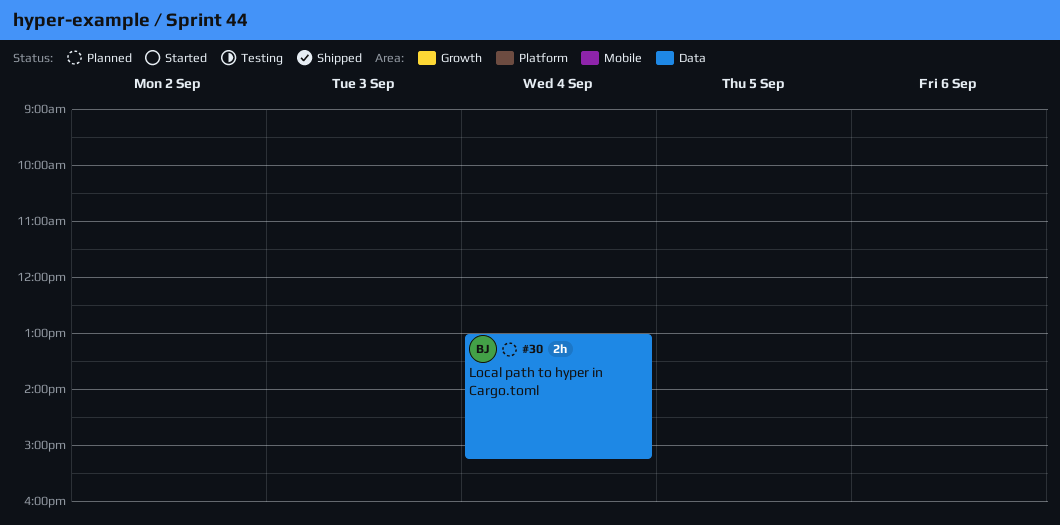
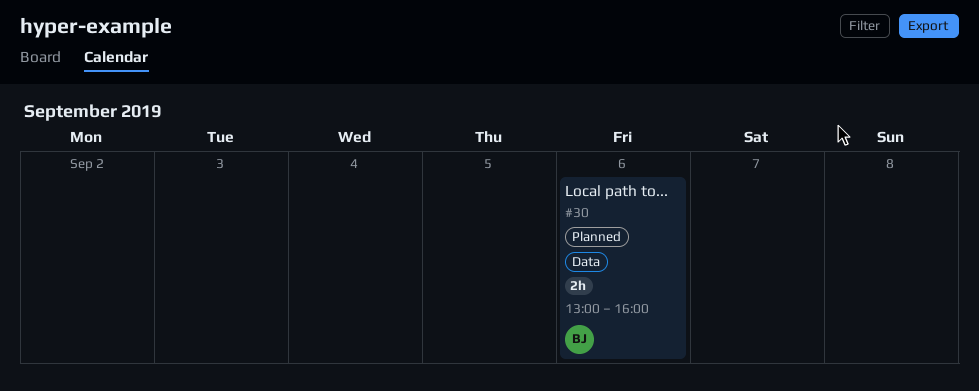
#30, day: Sep 4 -> Sep 6
#30, ends: 15:15 -> 16:00

